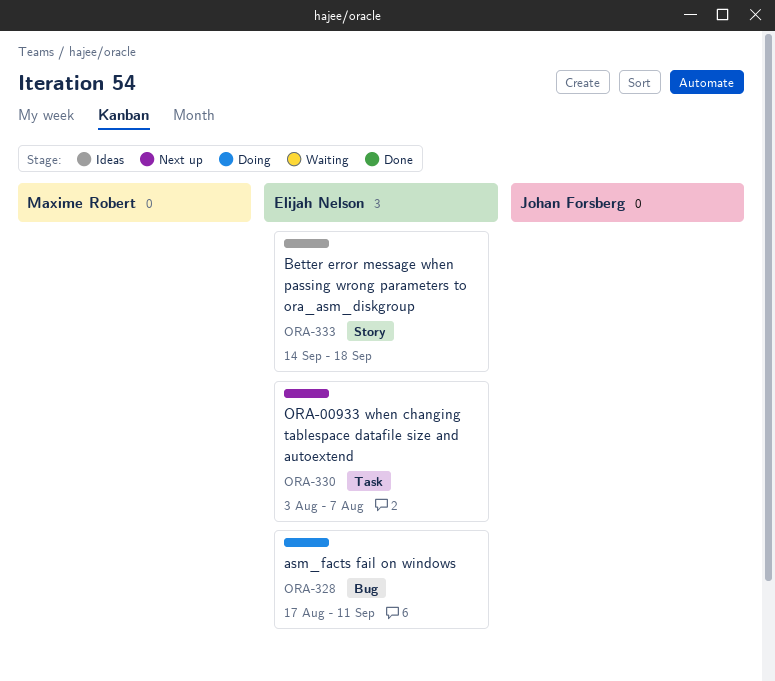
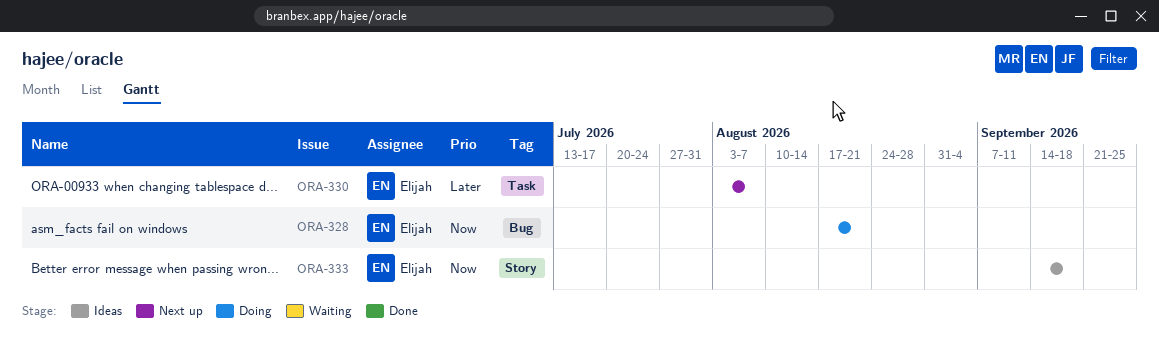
ORA-328, due: Sep 11 -> Aug 21

